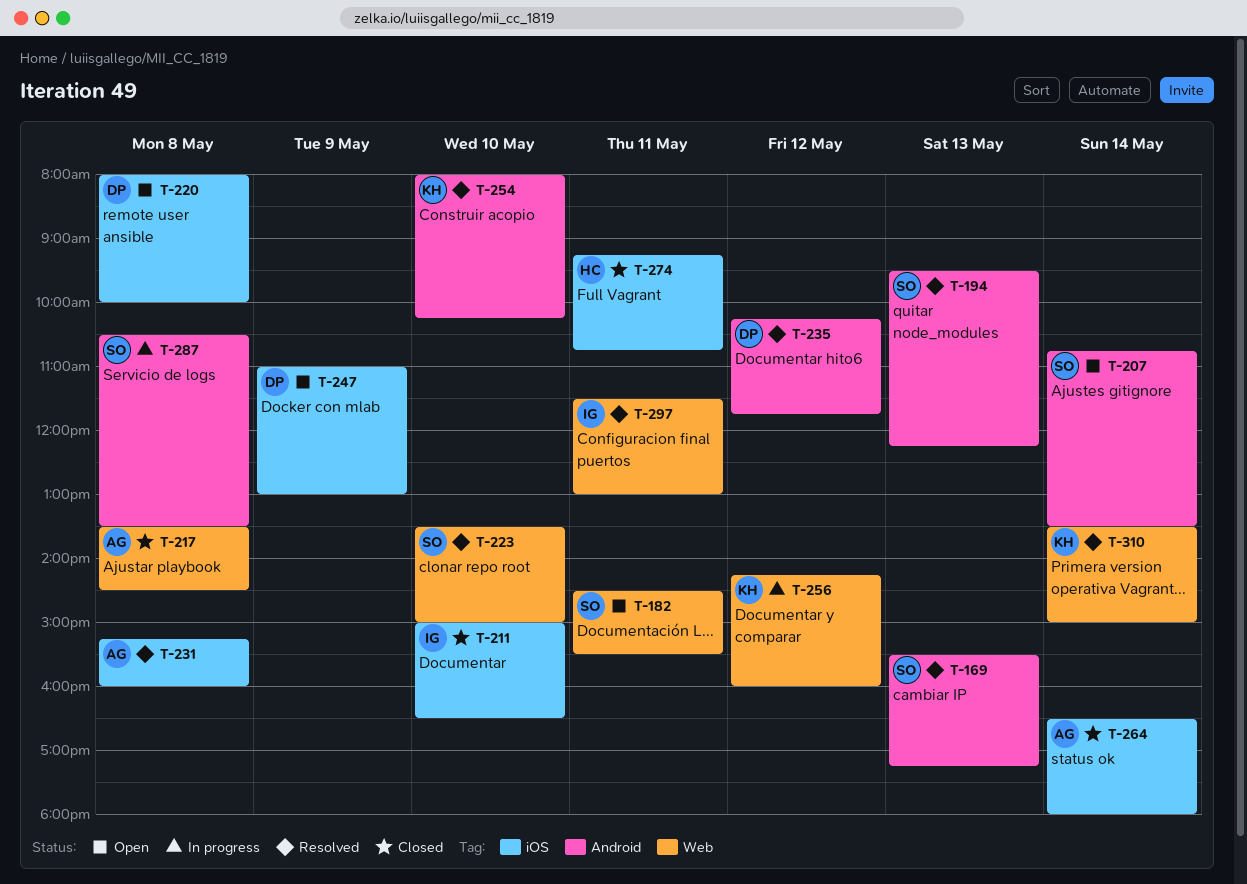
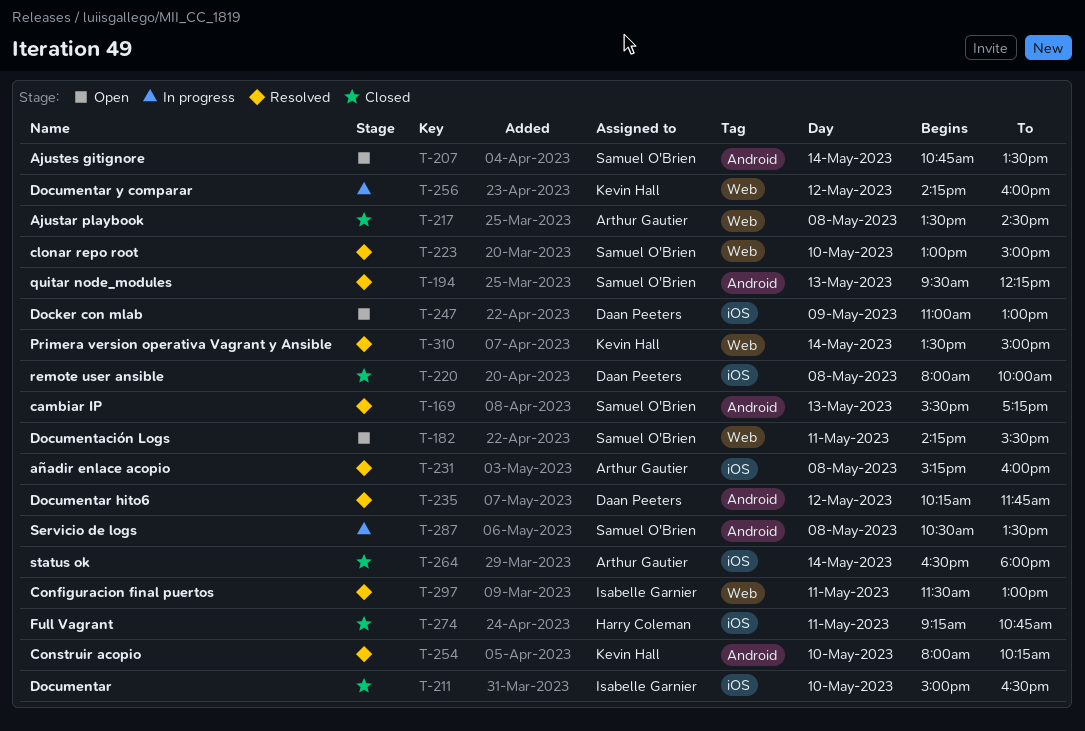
T-182, begins: 14:30 -> 14:15
T-220, status: Open -> Closed
T-223, begins: 13:30 -> 13:00

